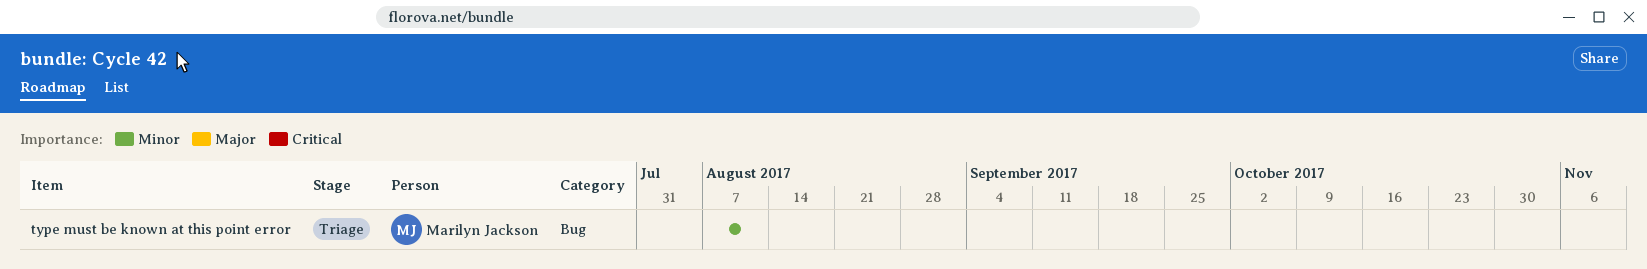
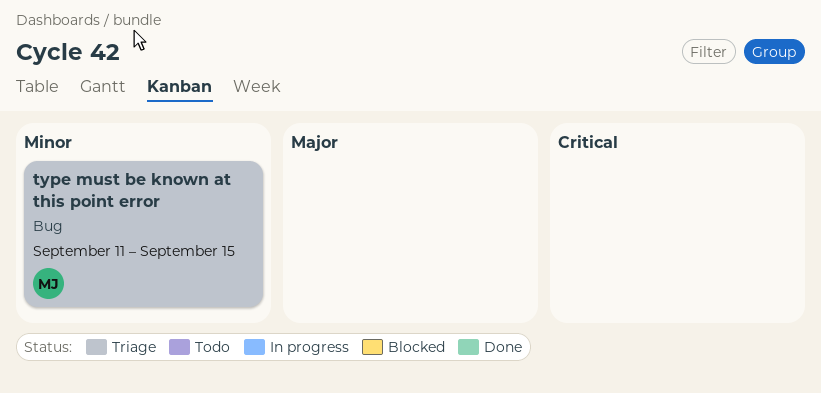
type must be known at this point error, start: Aug 7 -> Sep 11
type must be known at this point error, due: Aug 11 -> Sep 15

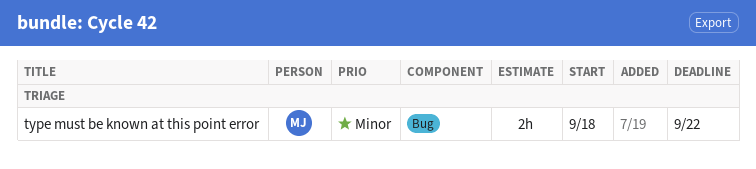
type must be known at this point error, start: Sep 11 -> Sep 18
type must be known at this point error, due: Sep 15 -> Sep 22

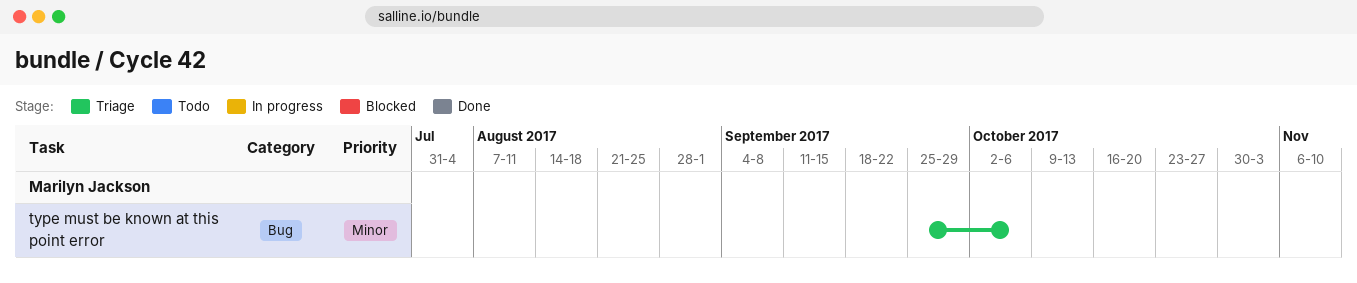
type must be known at this point error, start: Sep 18 -> Sep 25
type must be known at this point error, due: Sep 22 -> Oct 6

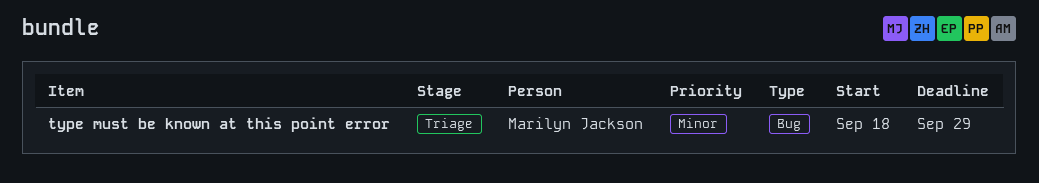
type must be known at this point error, start: Sep 25 -> Sep 18
type must be known at this point error, due: Oct 6 -> Sep 29

